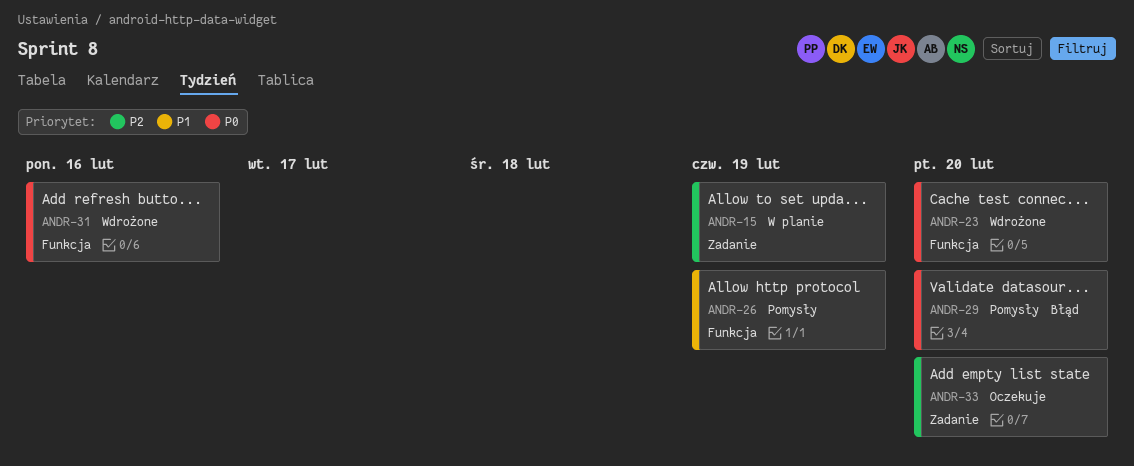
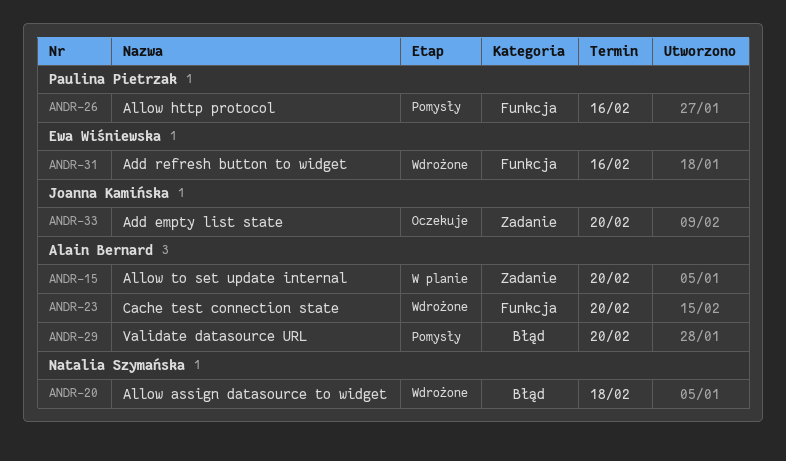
ANDR-15, due: Feb 19 -> Feb 20
ANDR-20: none -> present
ANDR-26, due: Feb 19 -> Feb 16

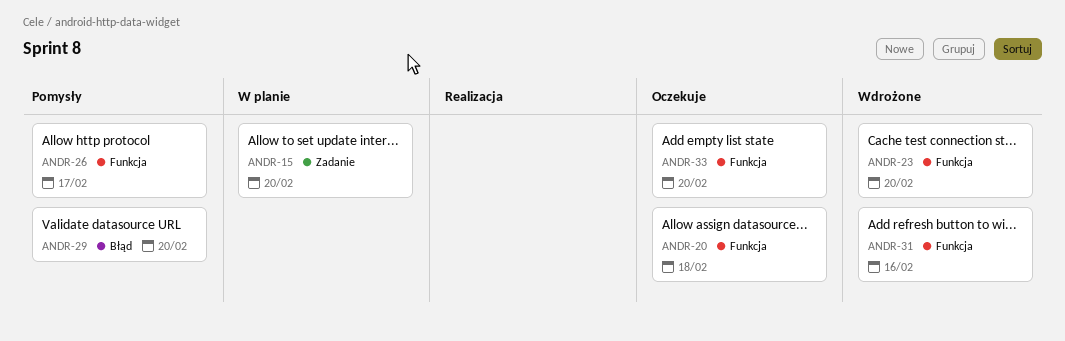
ANDR-20, status: Wdrożone -> Oczekuje
ANDR-20, label: Błąd -> Funkcja
ANDR-26, due: Feb 16 -> Feb 17
ANDR-33, label: Zadanie -> Funkcja

